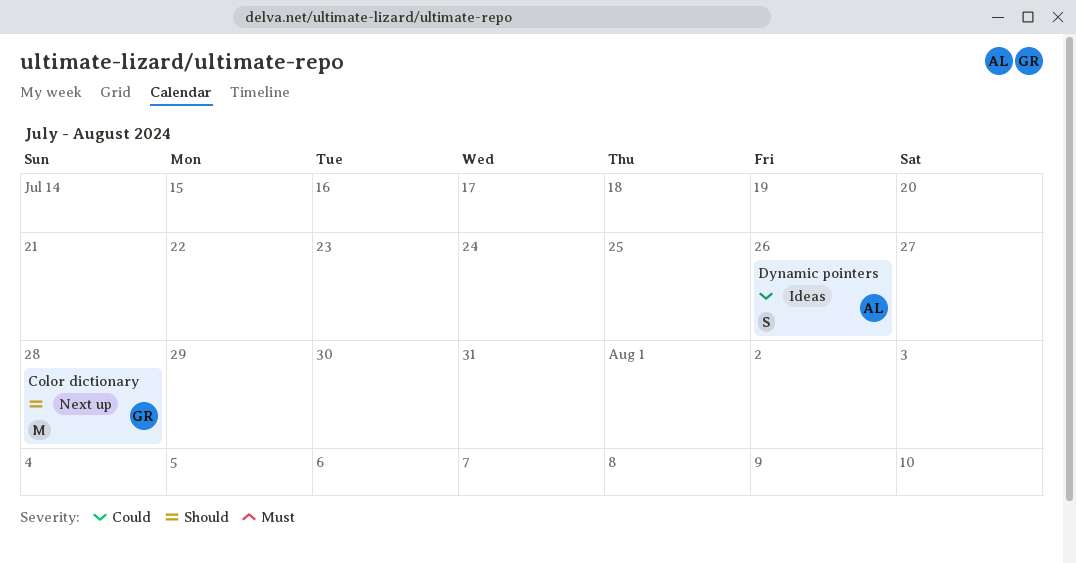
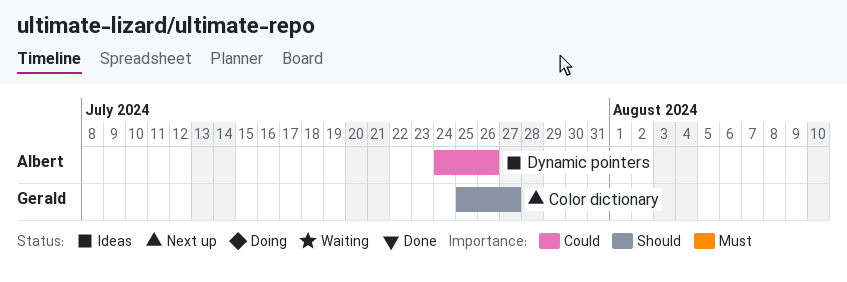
Color dictionary, due: Jul 28 -> Jul 27

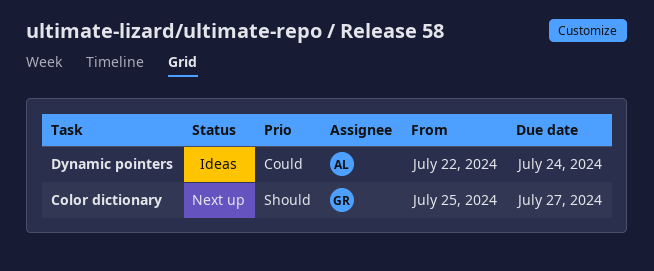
Dynamic pointers, start: Jul 24 -> Jul 22
Dynamic pointers, due: Jul 26 -> Jul 24

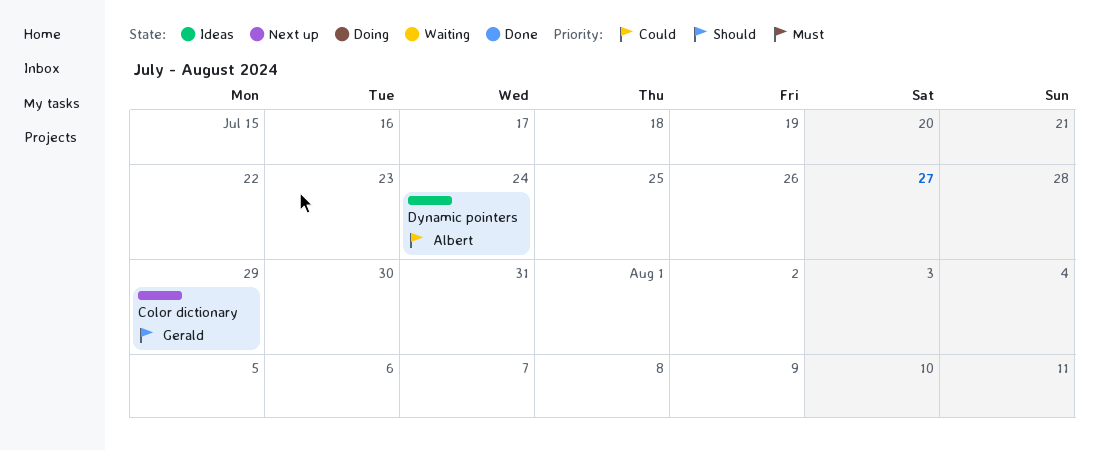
Color dictionary, due: Jul 27 -> Jul 29

